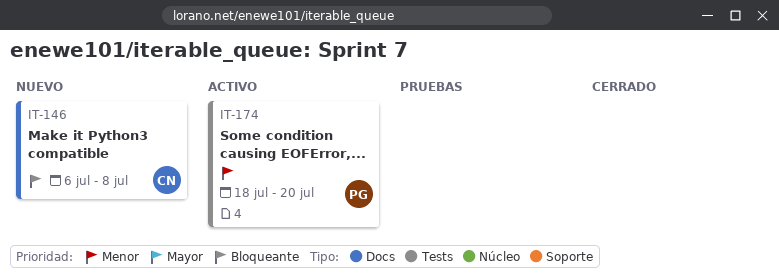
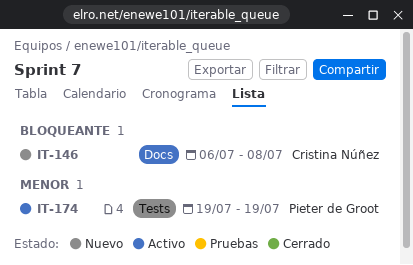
IT-174, start: Jul 18 -> Jul 19
IT-174, due: Jul 20 -> Jul 19

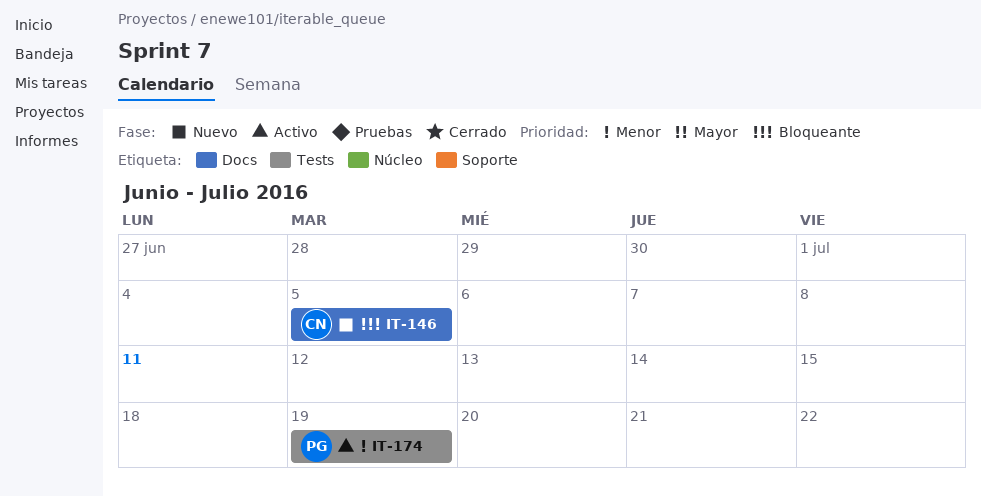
IT-146, start: Jul 6 -> Jul 5
IT-146, due: Jul 8 -> Jul 5

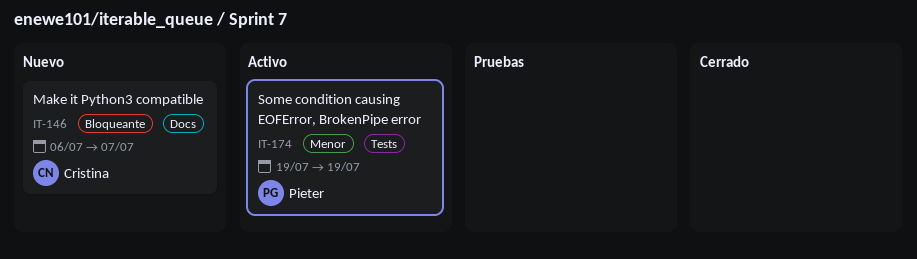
IT-146, start: Jul 5 -> Jul 6
IT-146, due: Jul 5 -> Jul 7

